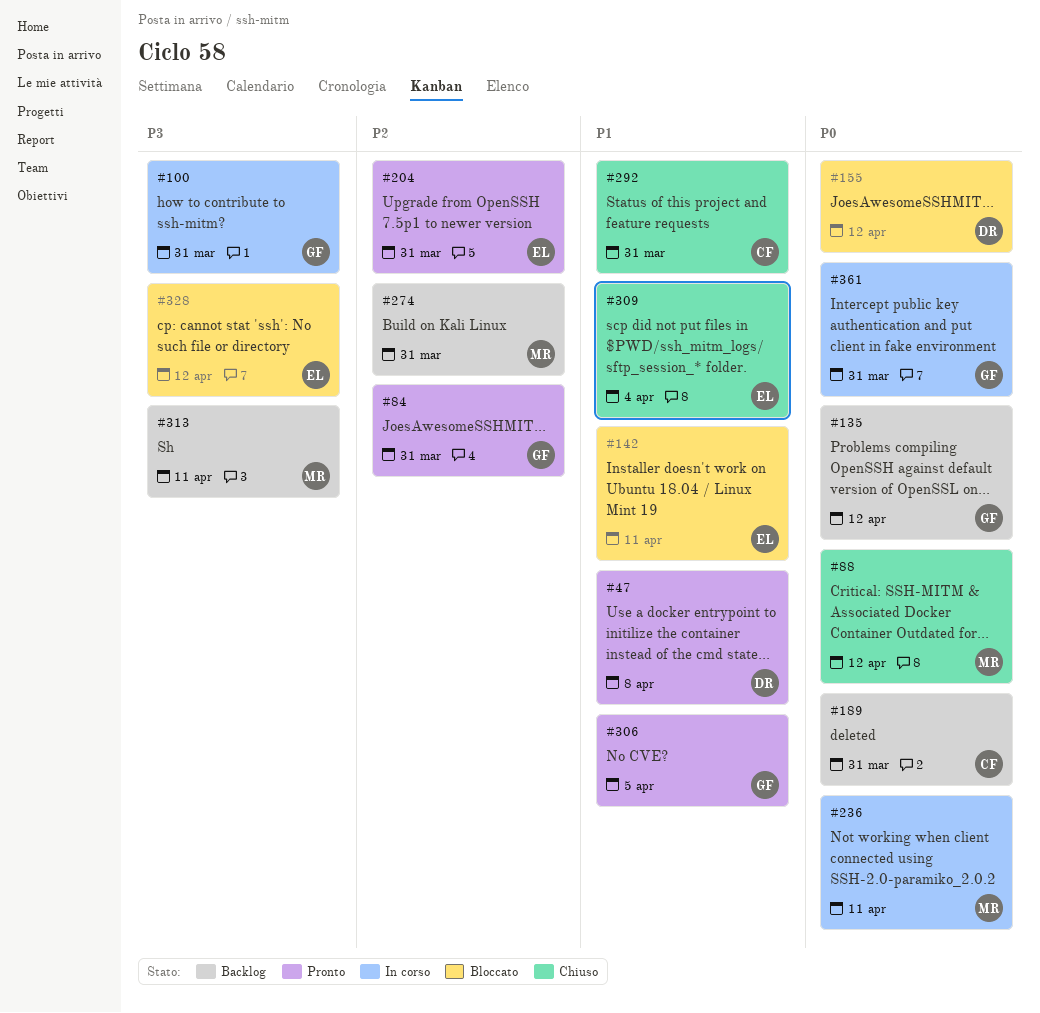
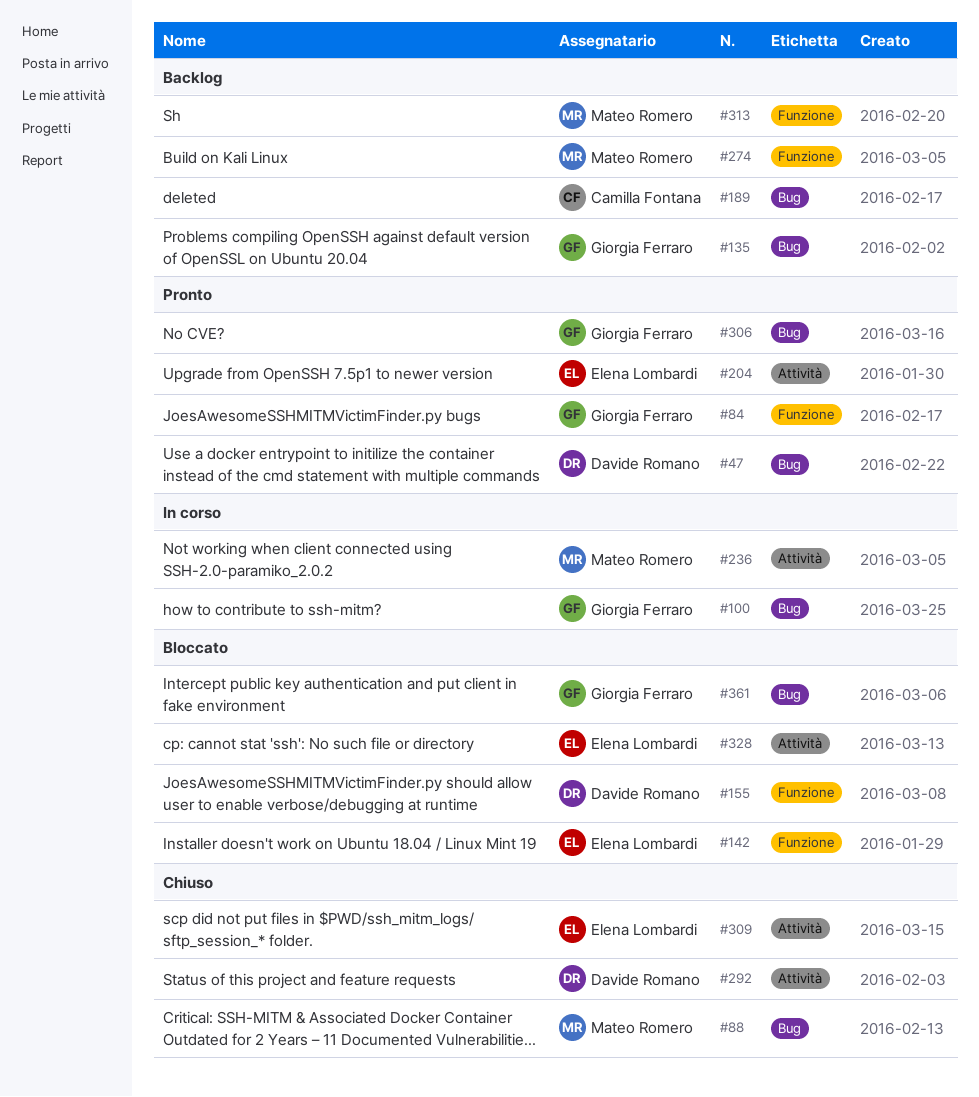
#292, owner: Camilla Fontana -> Davide Romano
#361, status: In corso -> Bloccato

